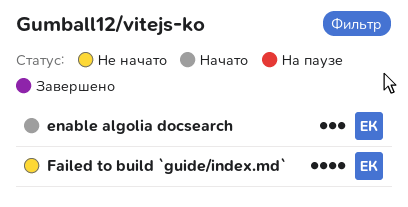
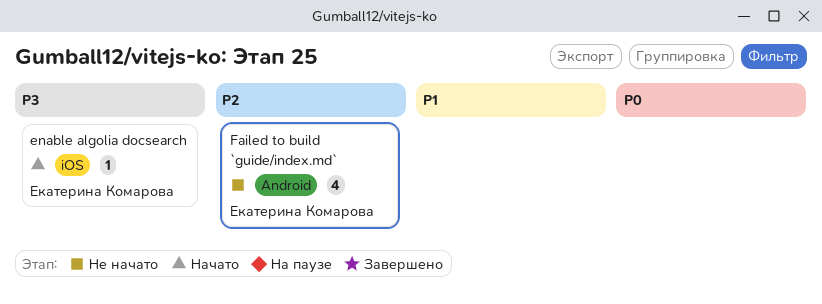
enable algolia docsearch, estimate: 3 -> 1

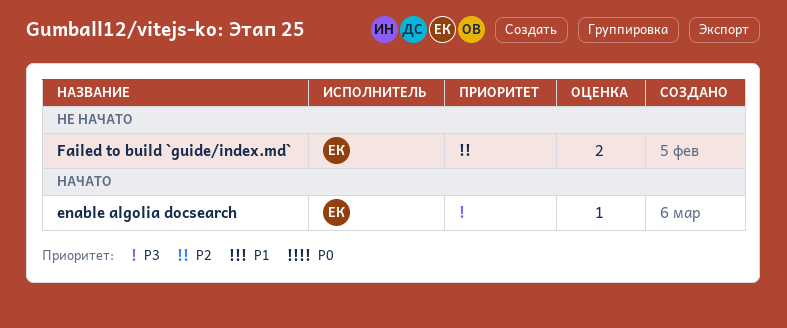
Failed to build `guide/index.md`, estimate: 4 -> 2

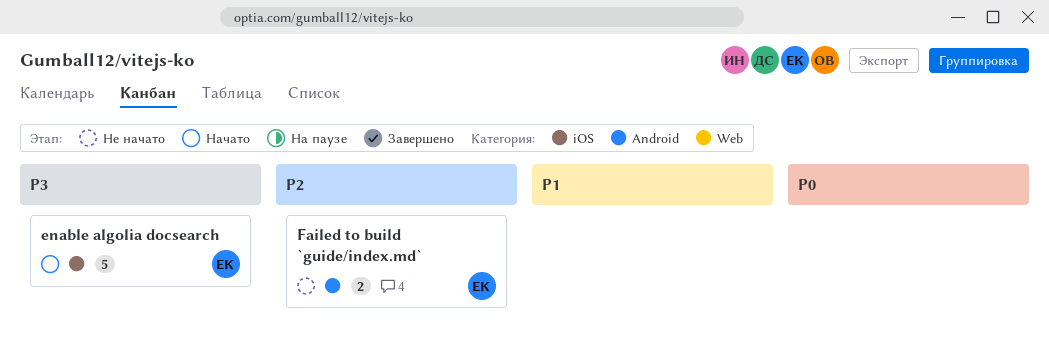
enable algolia docsearch, estimate: 1 -> 5

